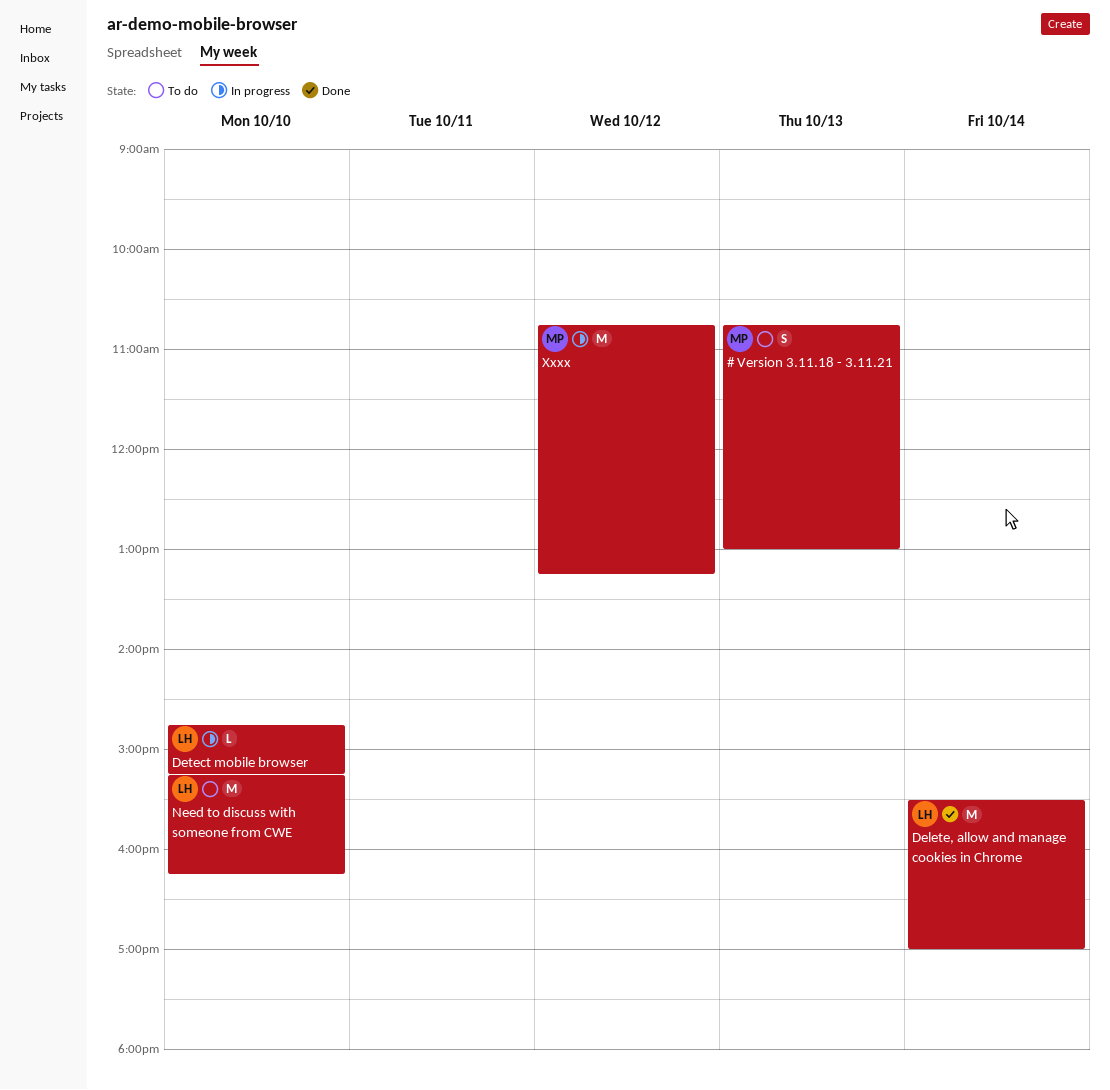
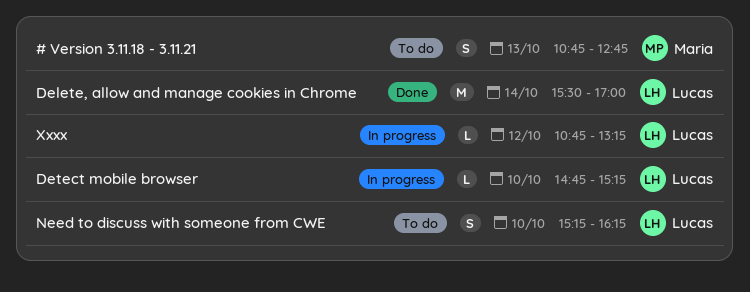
# Version 3.11.18 - 3.11.21, ends: 13:00 -> 12:45
Need to discuss with someone from CWE, estimate: M -> S
Xxxx, owner: Maria -> Lucas
Xxxx, estimate: M -> L

